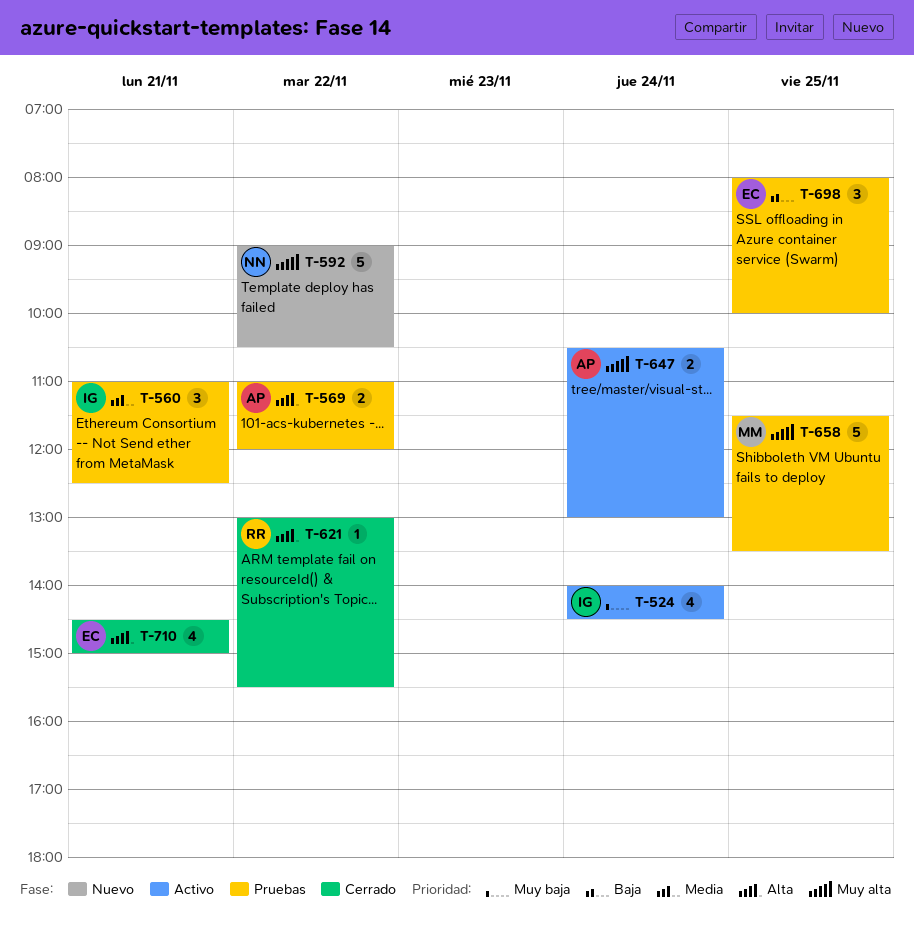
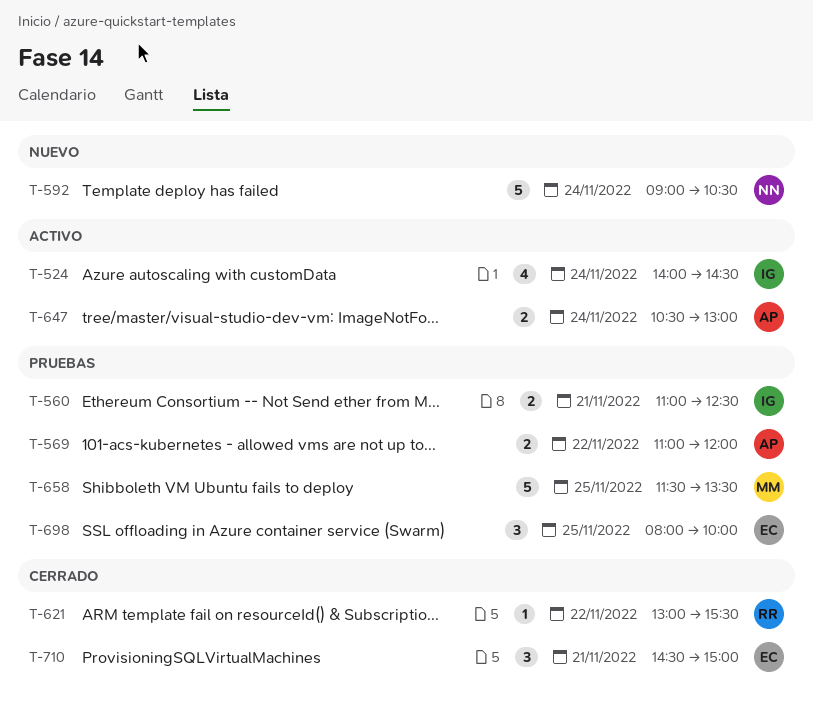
T-560, estimate: 3 -> 2
T-592, day: Nov 22 -> Nov 24
T-710, estimate: 4 -> 3

